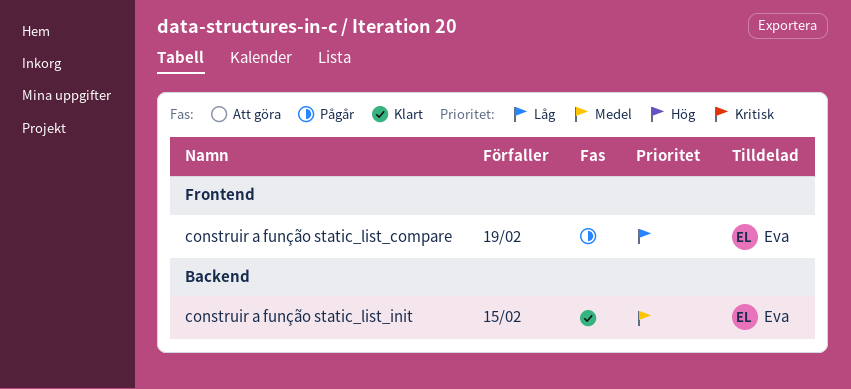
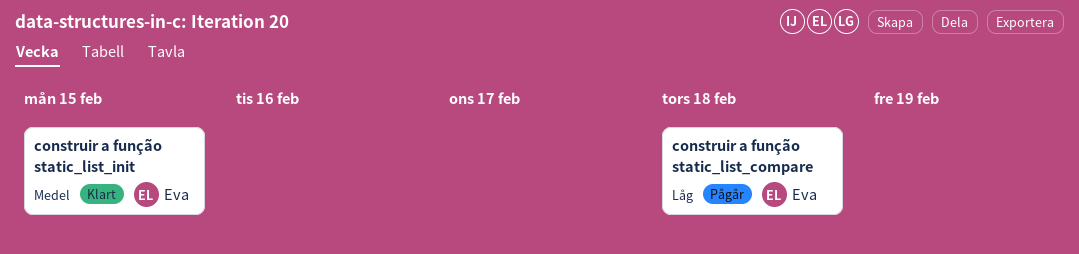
construir a função static_list_compare, due: Feb 19 -> Feb 18

